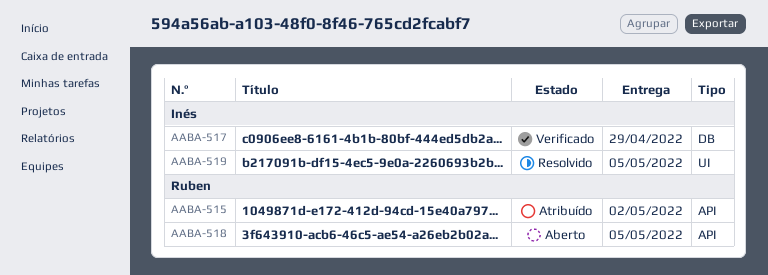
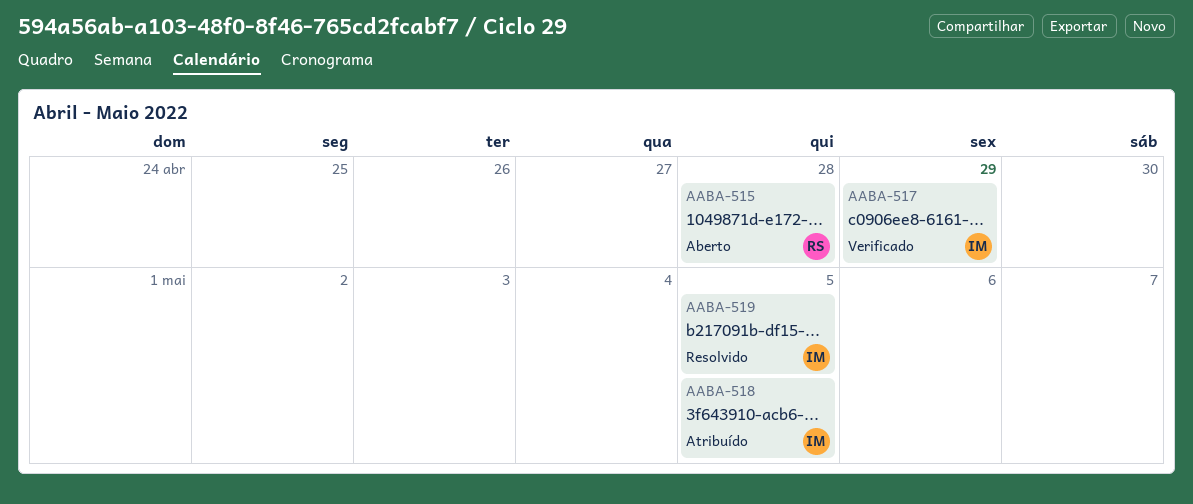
AABA-515, status: Atribuído -> Aberto
AABA-515, due: May 2 -> Apr 28
AABA-518, status: Aberto -> Atribuído
AABA-518, owner: Ruben -> Inés

